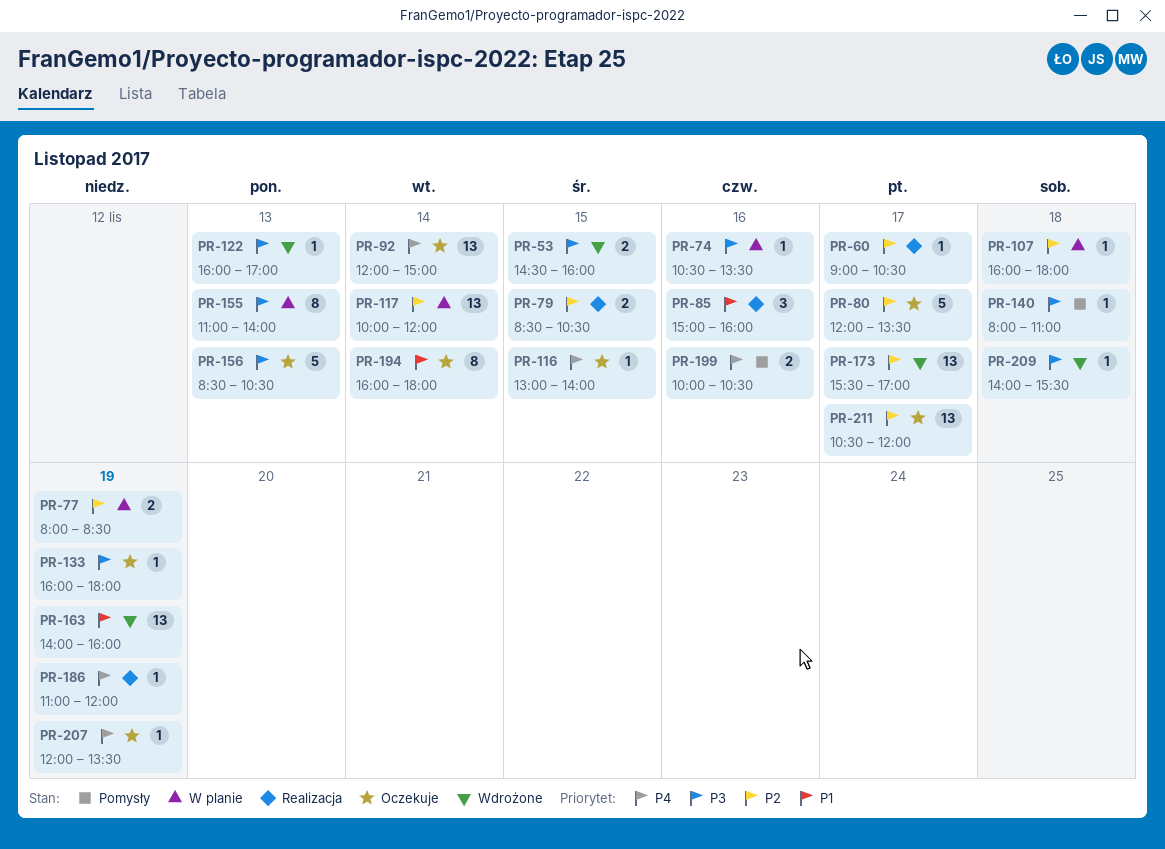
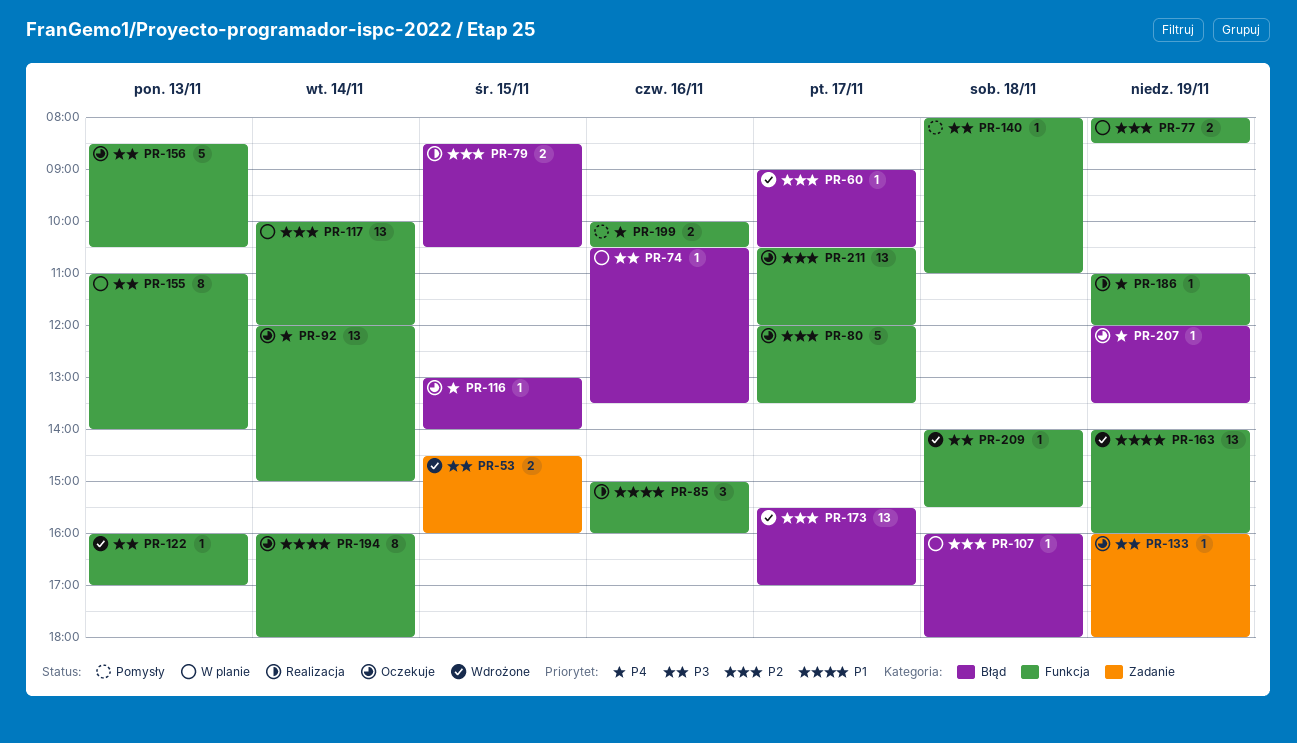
PR-60, status: Realizacja -> Wdrożone

